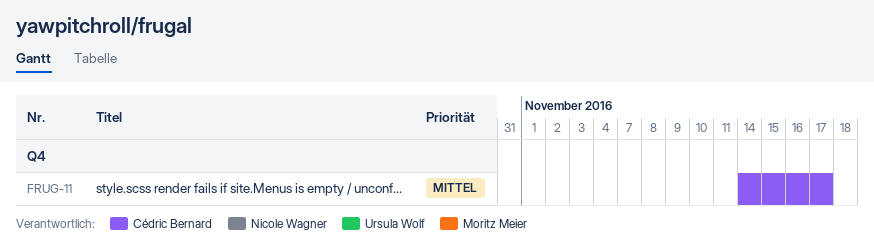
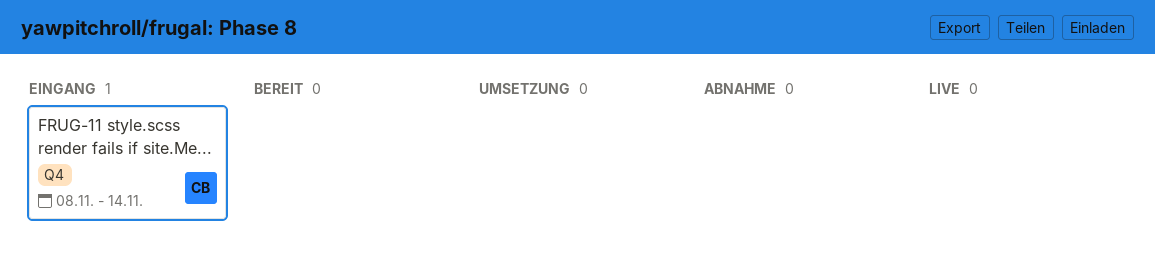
FRUG-11, start: Nov 14 -> Nov 8
FRUG-11, due: Nov 17 -> Nov 14

